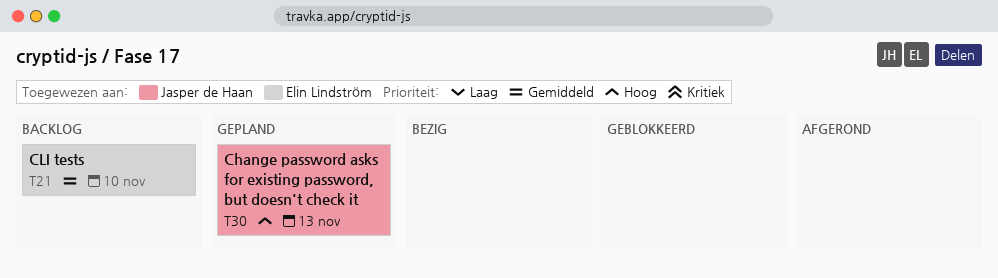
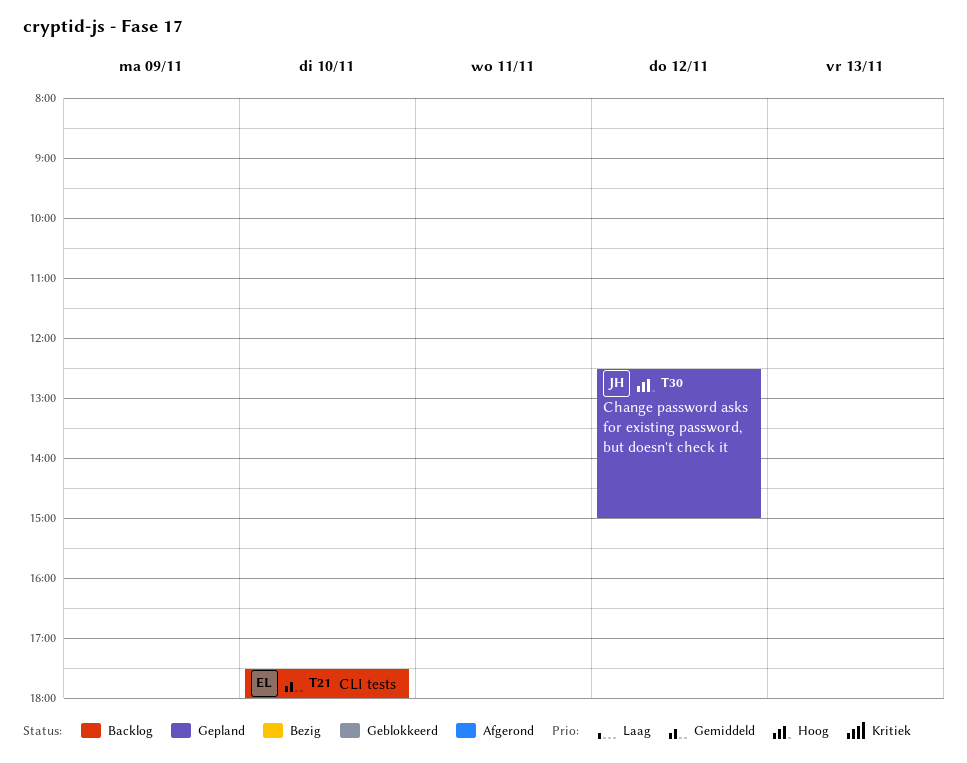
T30, day: Nov 13 -> Nov 12

